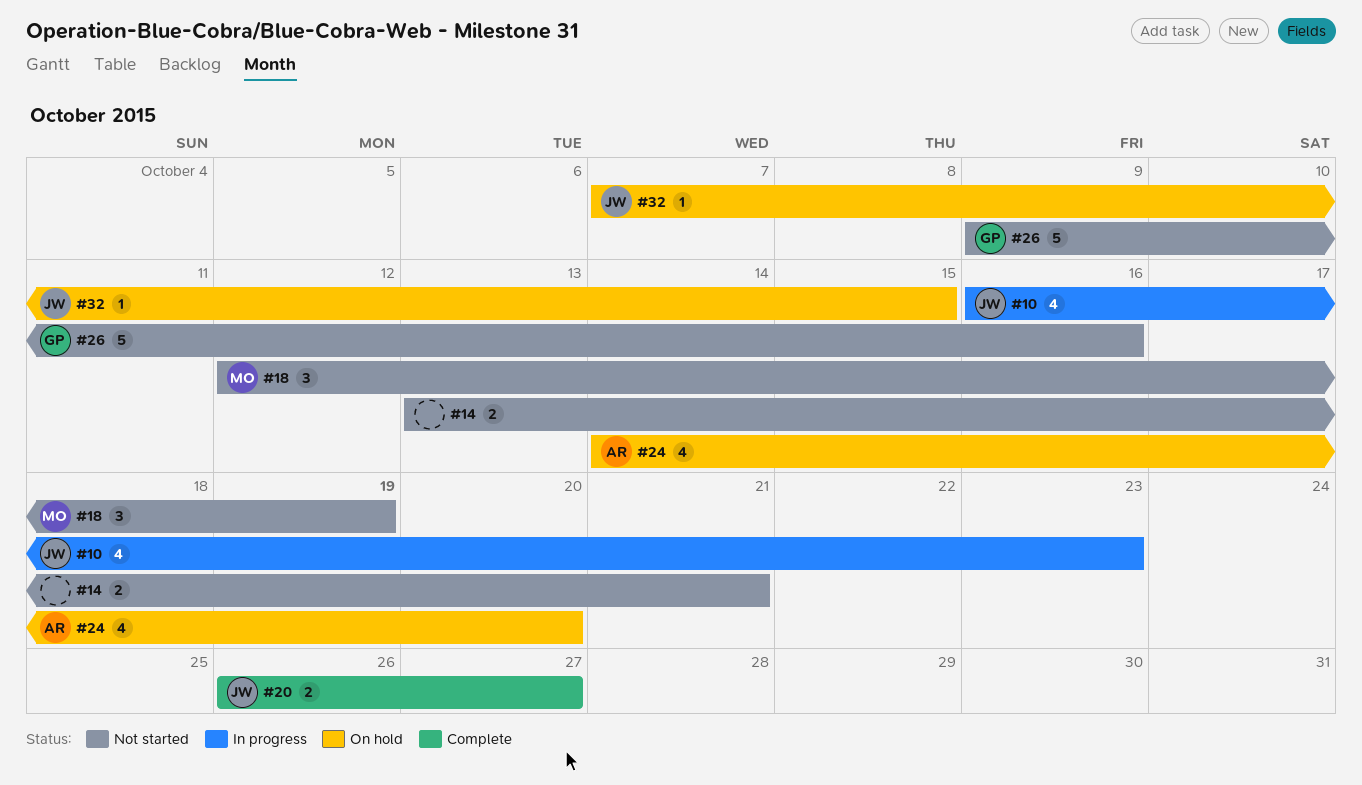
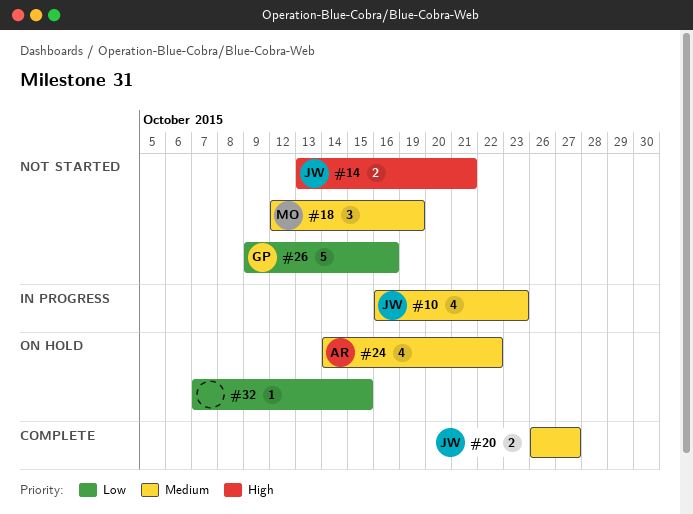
#14, owner: none -> JW
#24, due: Oct 20 -> Oct 22
#32, owner: JW -> none

